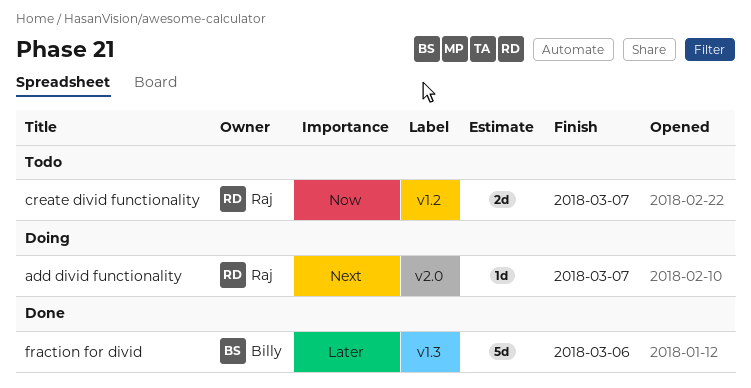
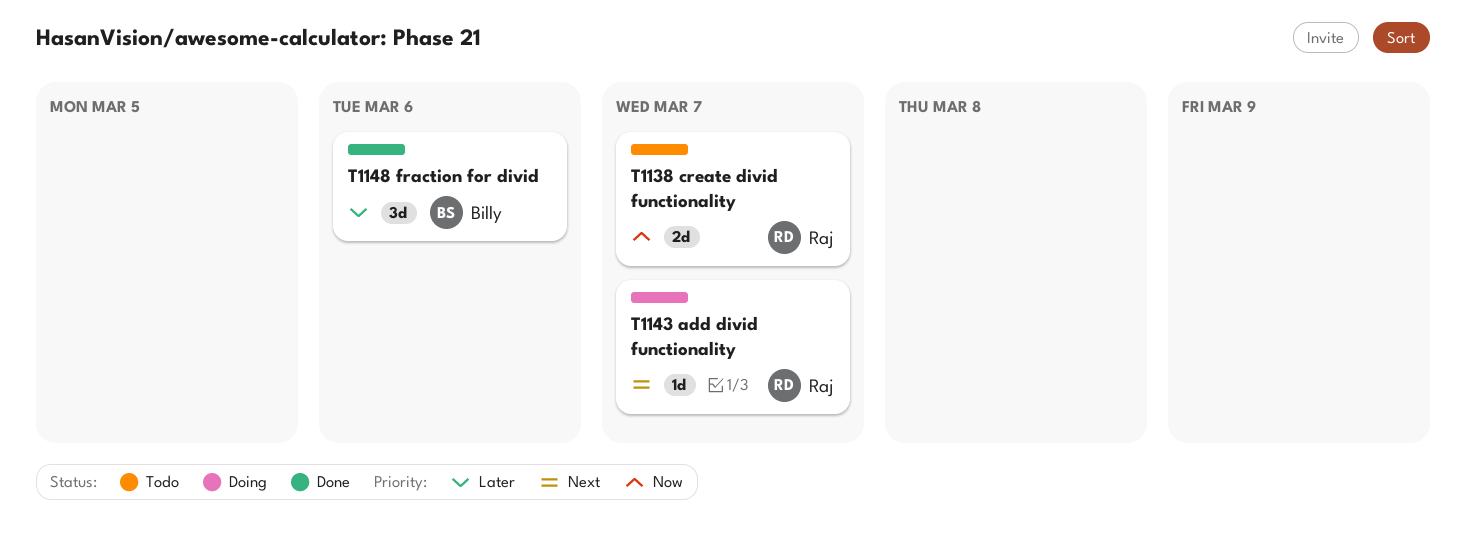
fraction for divid, estimate: 5d -> 3d

